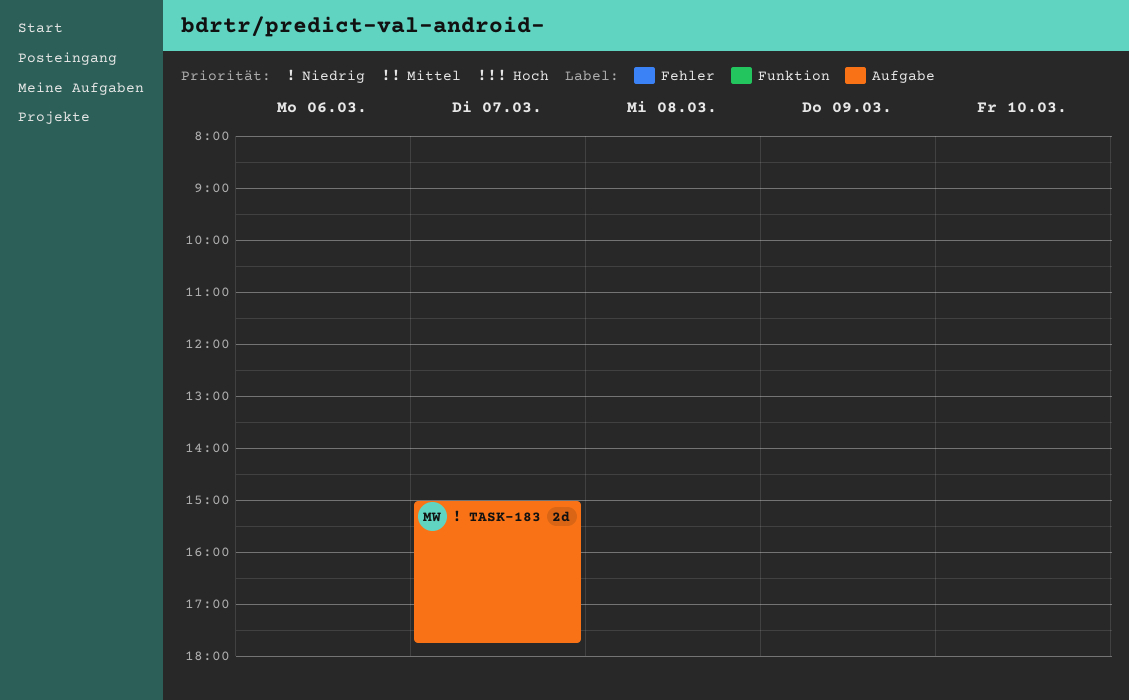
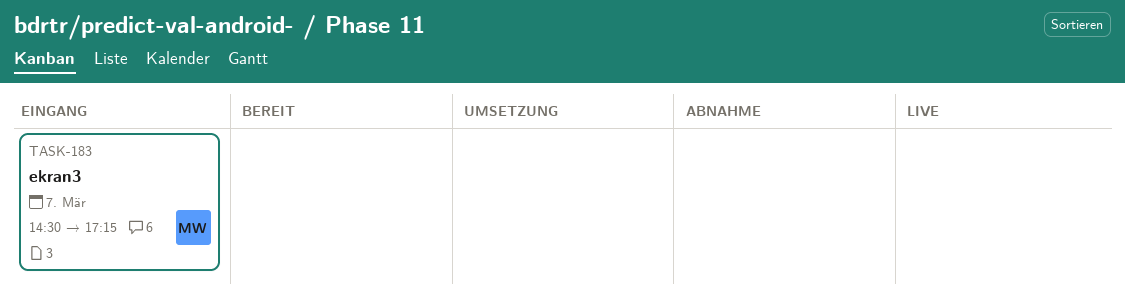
TASK-183, begins: 15:00 -> 14:30
TASK-183, ends: 17:45 -> 17:15

